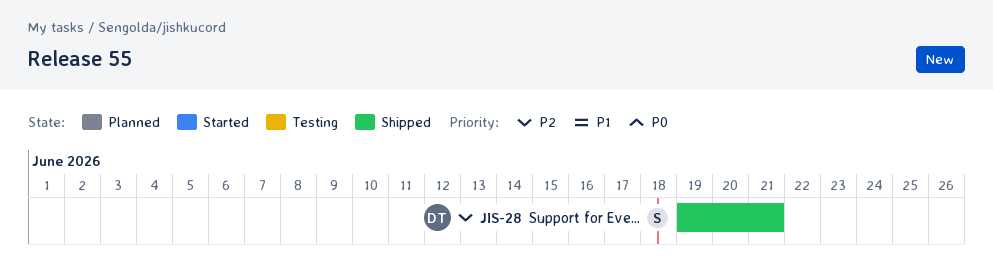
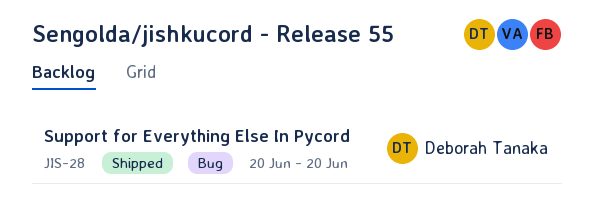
JIS-28, start: Jun 19 -> Jun 20
JIS-28, due: Jun 21 -> Jun 20

